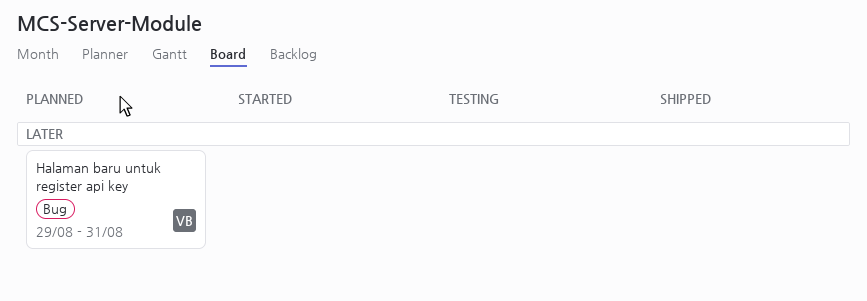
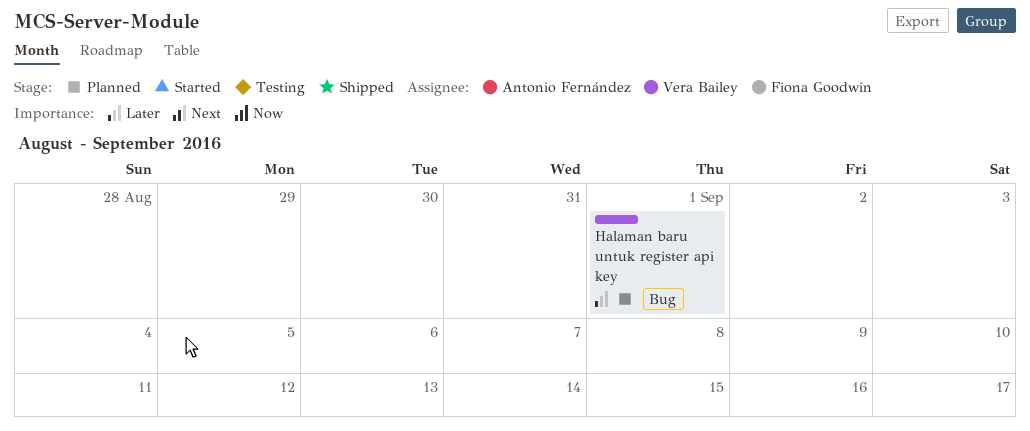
Halaman baru untuk register api key, due: Aug 31 -> Sep 1

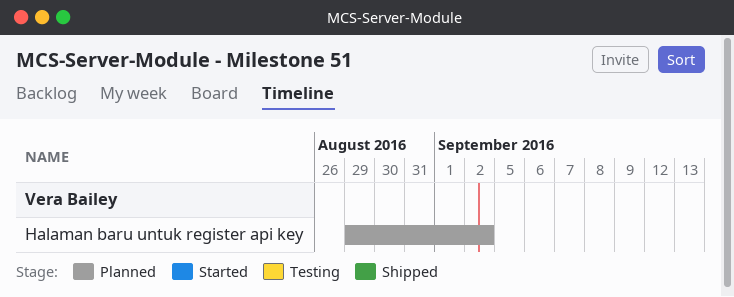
Halaman baru untuk register api key, due: Sep 1 -> Sep 2

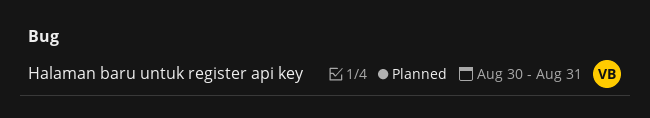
Halaman baru untuk register api key, start: Aug 29 -> Aug 30
Halaman baru untuk register api key, due: Sep 2 -> Aug 31

